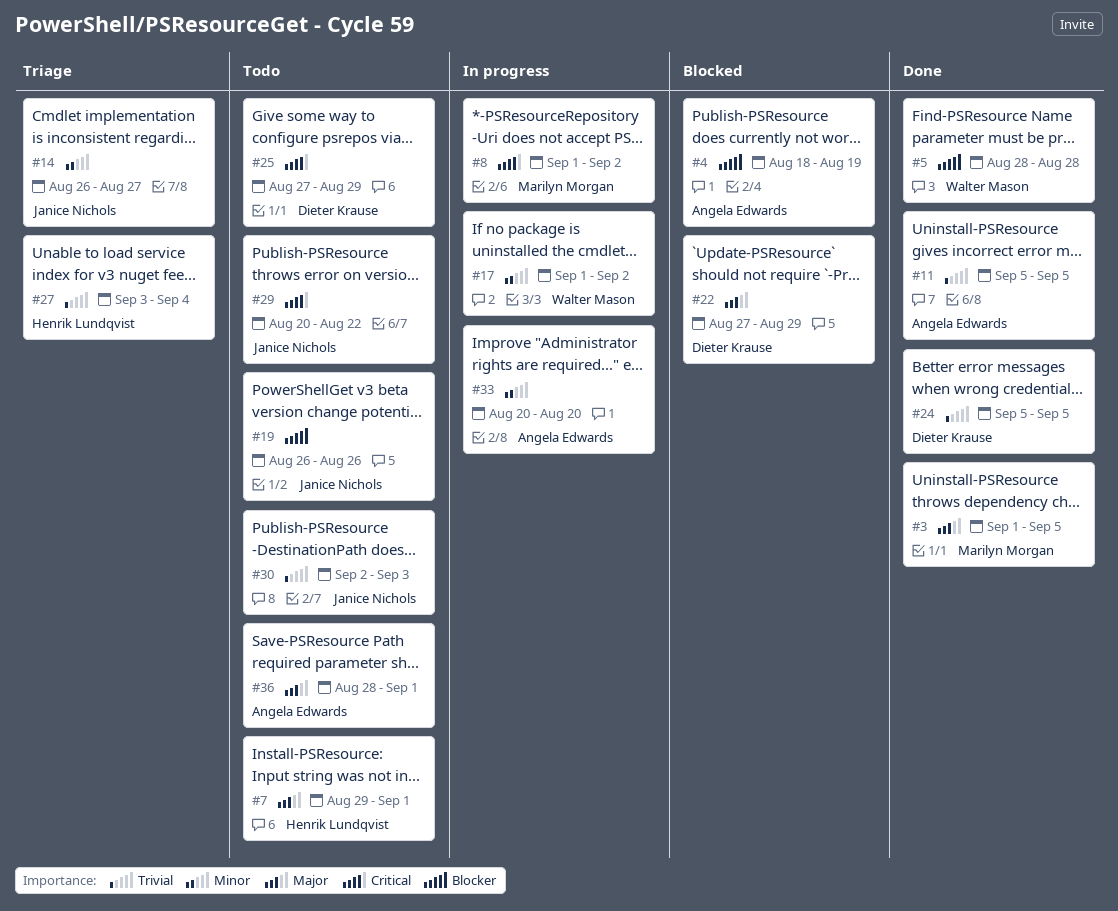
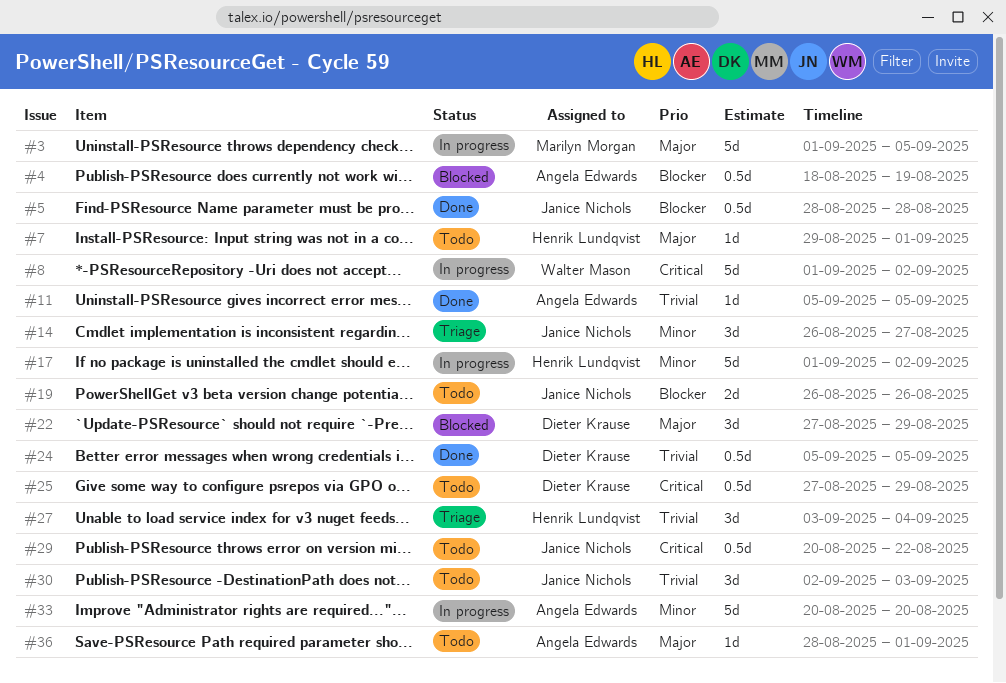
#3, status: Done -> In progress
#5, owner: Walter Mason -> Janice Nichols
#8, owner: Marilyn Morgan -> Walter Mason
#17, owner: Walter Mason -> Henrik Lundqvist

